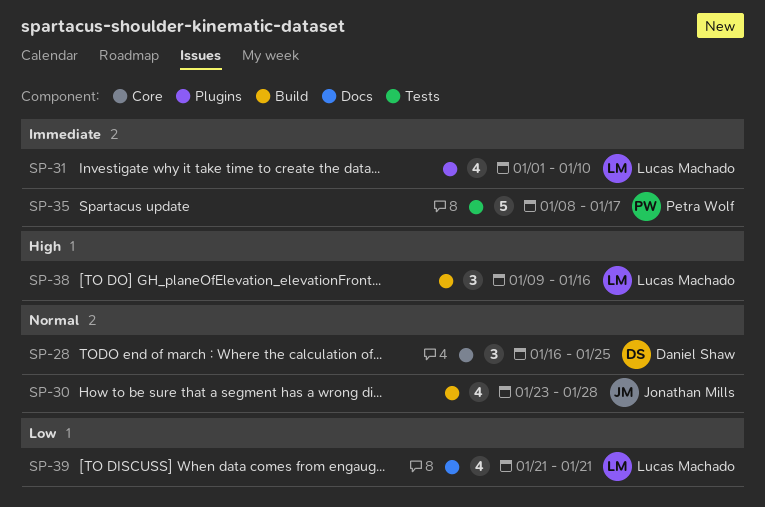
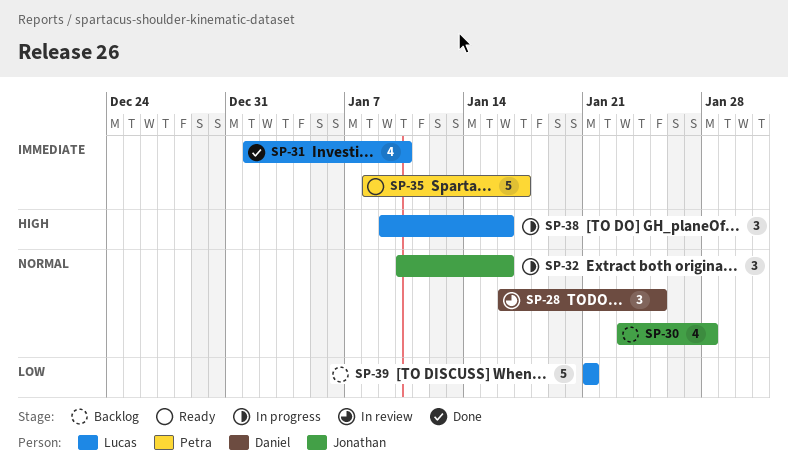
SP-32: none -> present
SP-39, estimate: 4 -> 5

